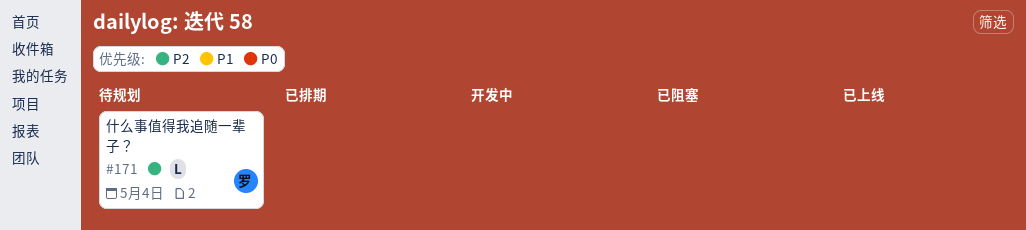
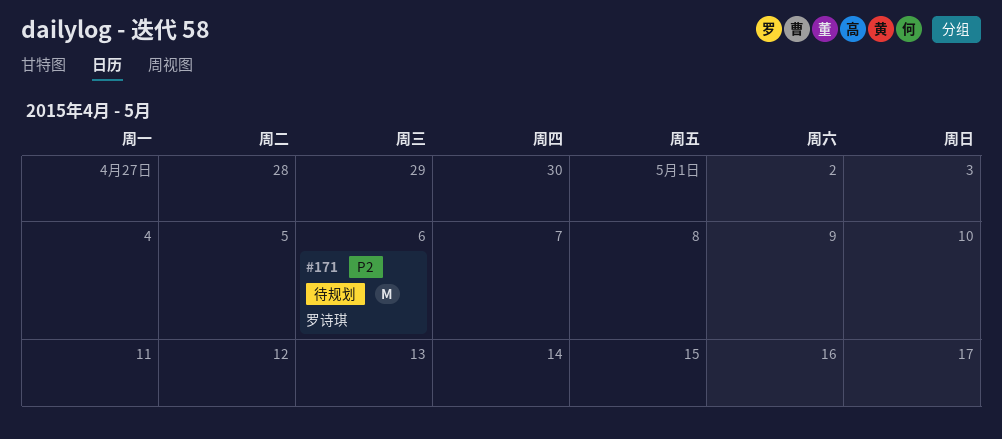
#171, estimate: L -> M
#171, due: May 4 -> May 6

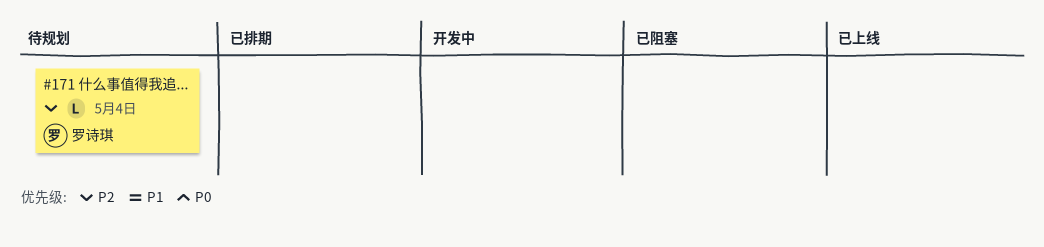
#171, estimate: M -> L
#171, due: May 6 -> May 4

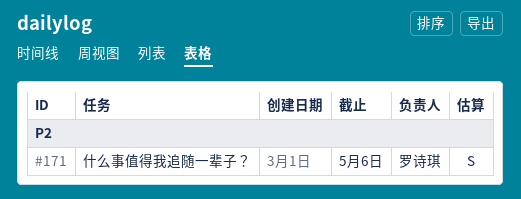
#171, estimate: L -> S
#171, due: May 4 -> May 6

